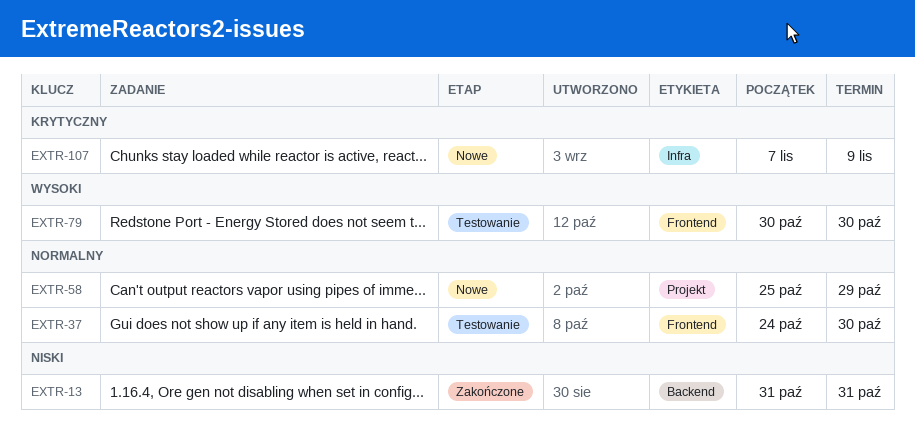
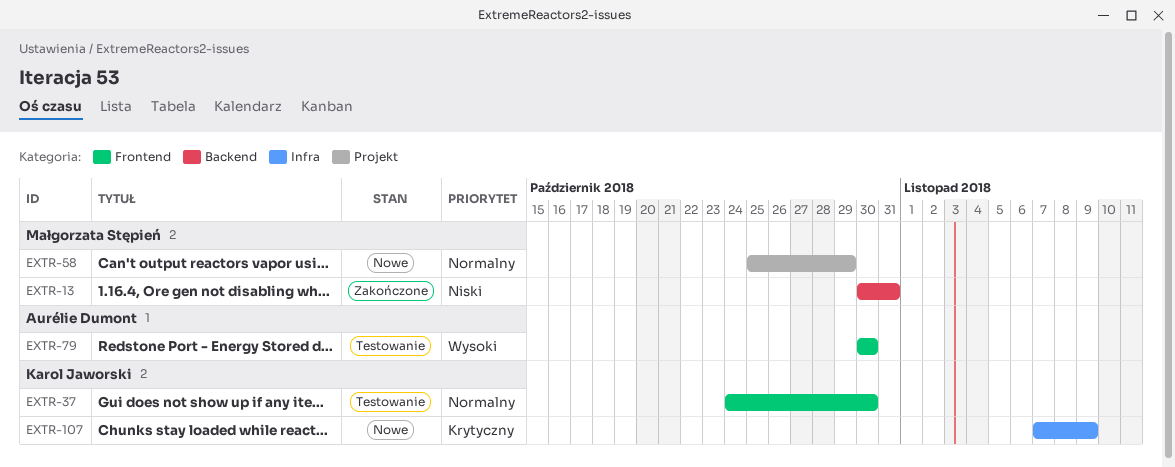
EXTR-13, start: Oct 31 -> Oct 30

